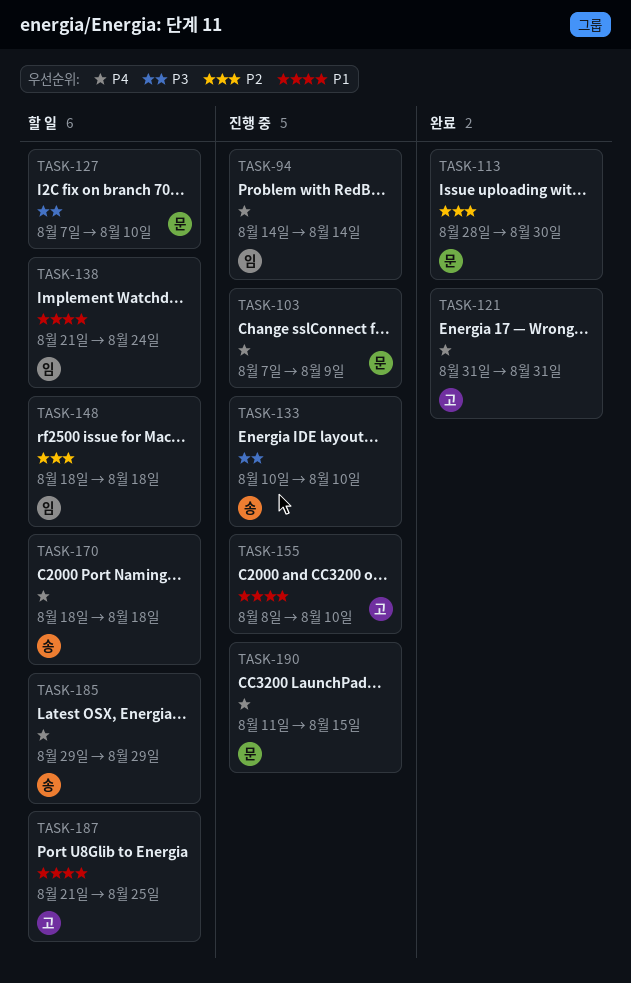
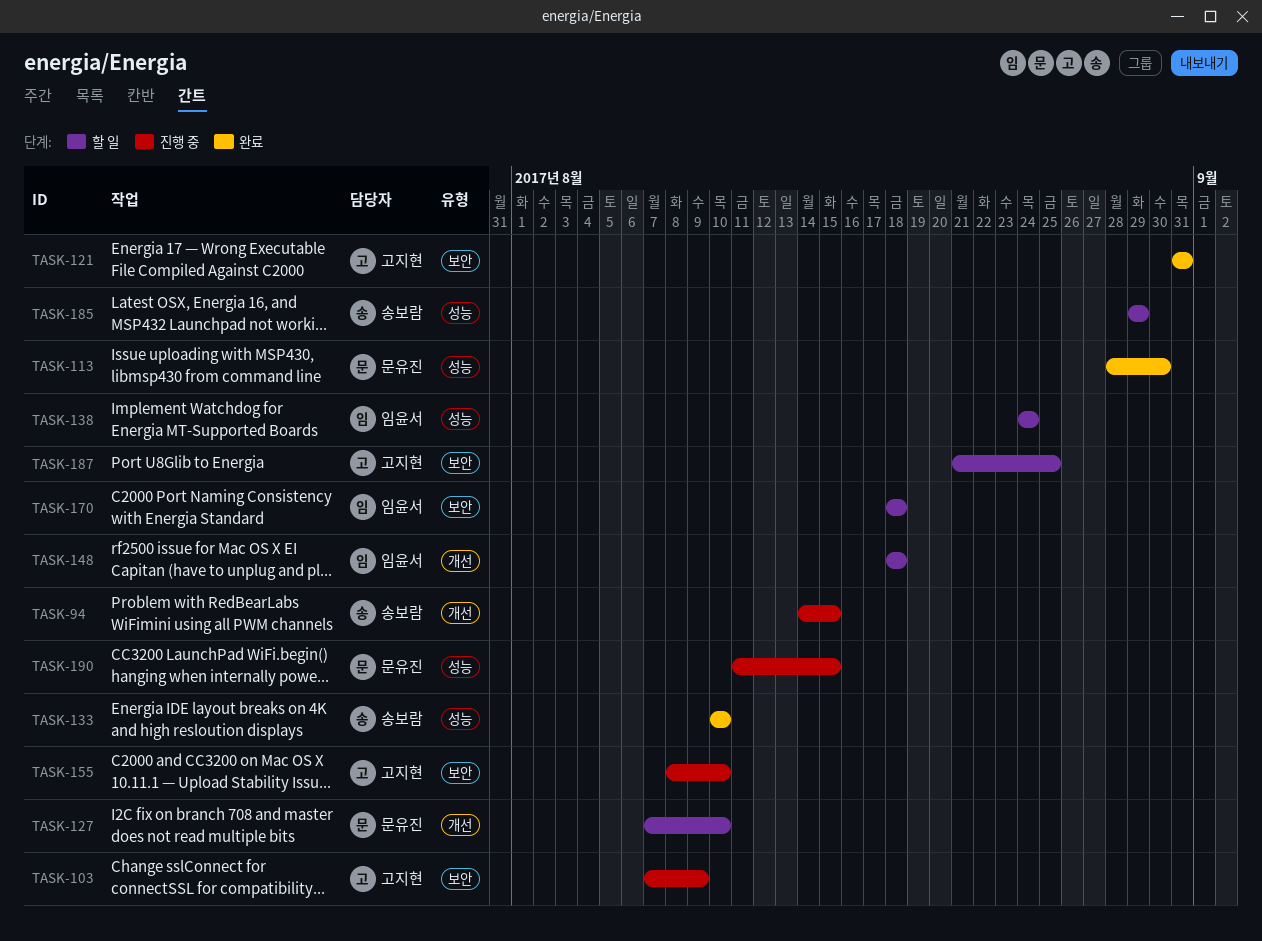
TASK-94, owner: 임윤서 -> 송보람
TASK-94, due: Aug 14 -> Aug 15
TASK-103, owner: 문유진 -> 고지현
TASK-133, status: 진행 중 -> 완료
TASK-138, start: Aug 21 -> Aug 24
TASK-170, owner: 송보람 -> 임윤서

